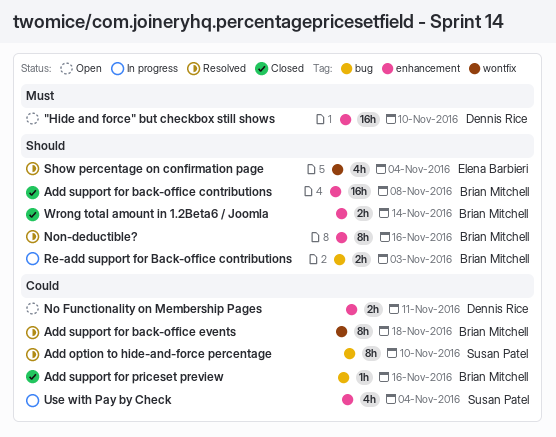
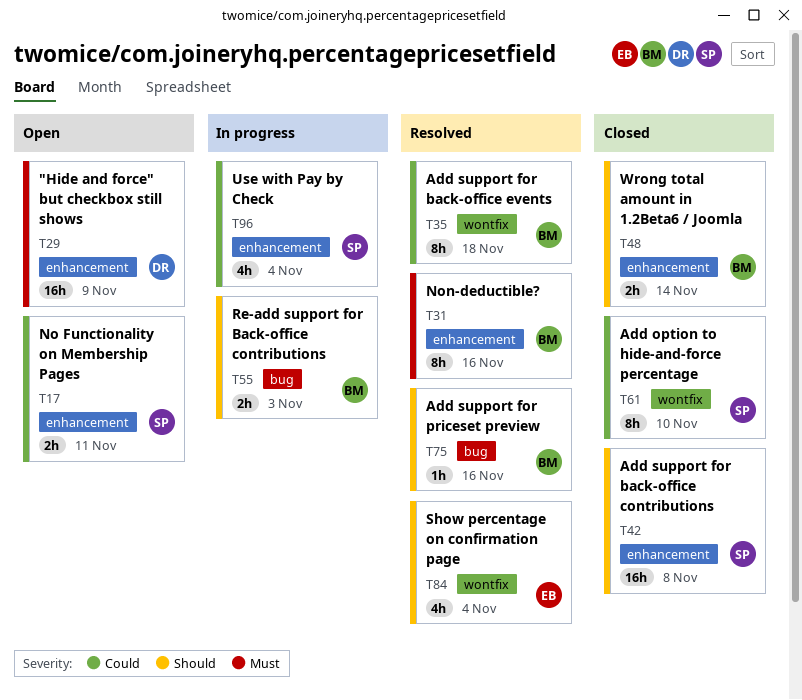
"Hide and force" but checkbox still shows, due: Nov 10 -> Nov 9
Add option to hide-and-force percentage, status: Resolved -> Closed
Add option to hide-and-force percentage, label: bug -> wontfix
Add support for back-office contributions, owner: Brian Mitchell -> Susan Patel
Add support for priceset preview, status: Closed -> Resolved
Add support for priceset preview, priority: Could -> Should
No Functionality on Membership Pages, owner: Dennis Rice -> Susan Patel
Non-deductible?, priority: Should -> Must

